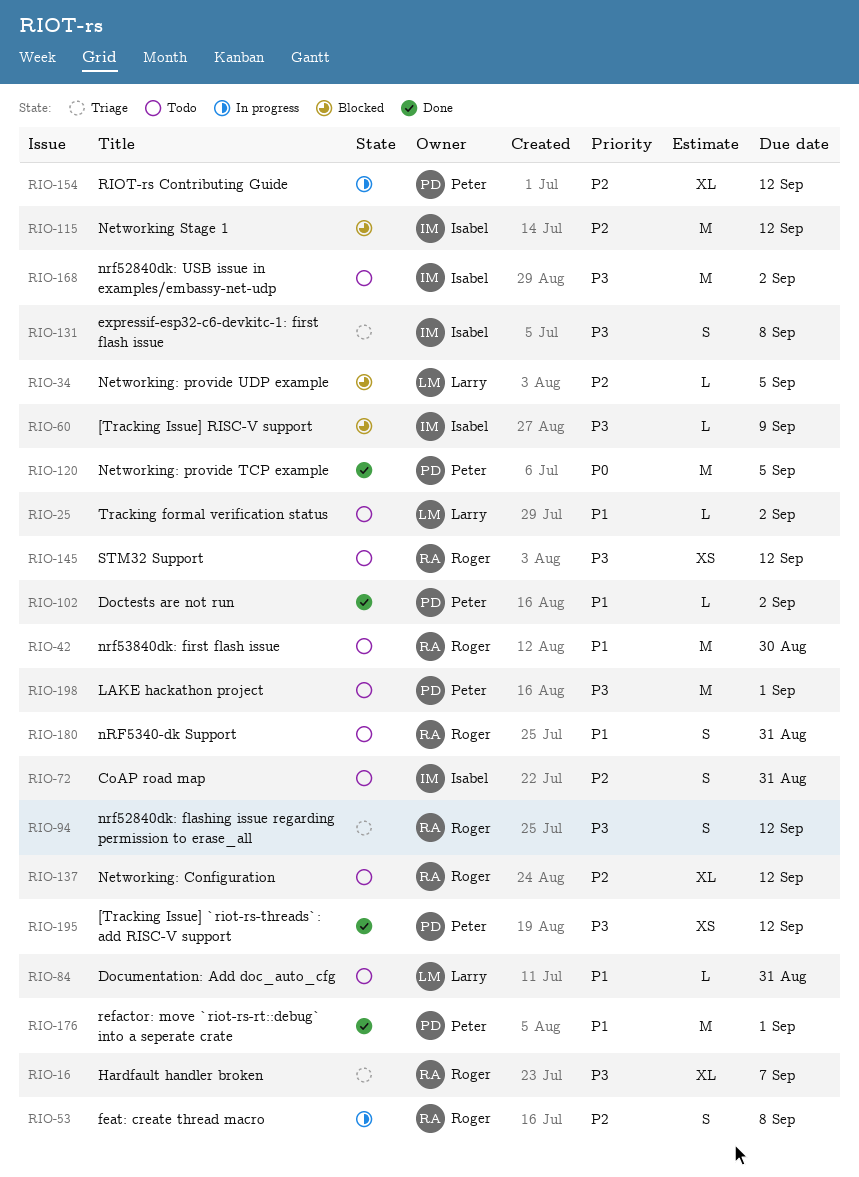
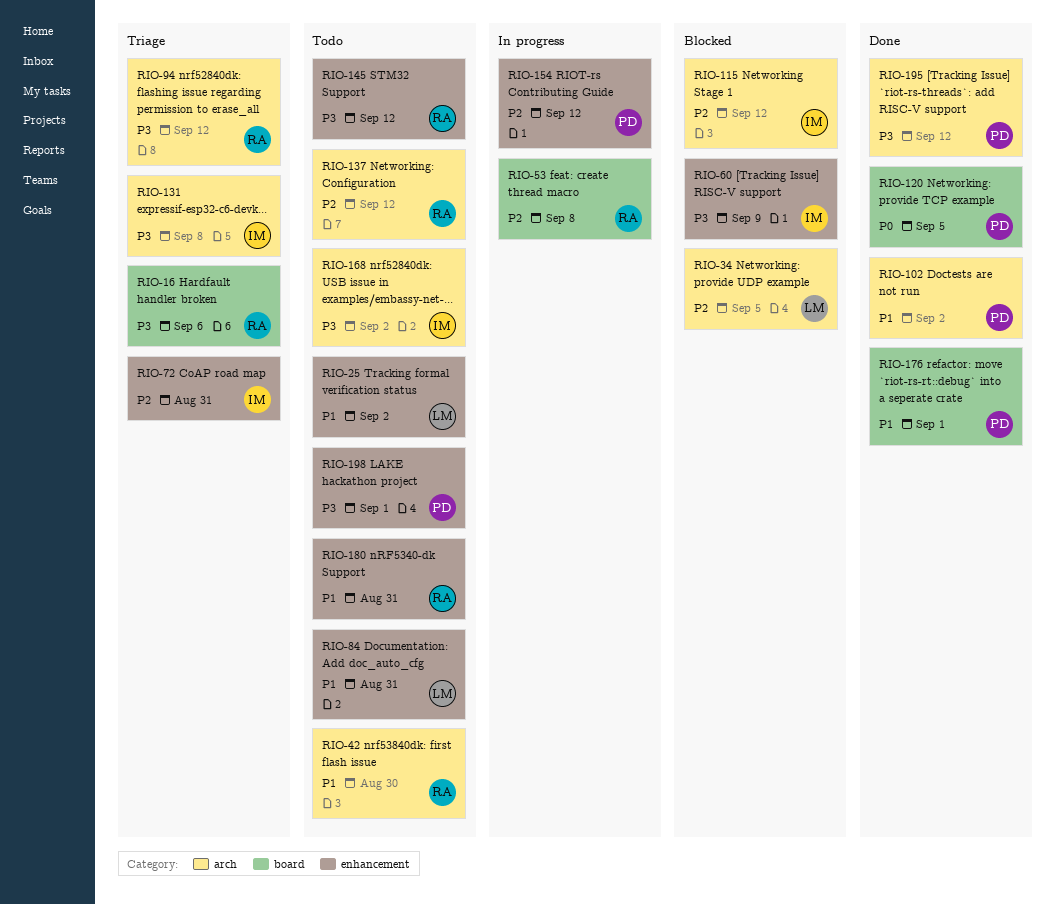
RIO-16, due: Sep 7 -> Sep 6
RIO-72, status: Todo -> Triage

